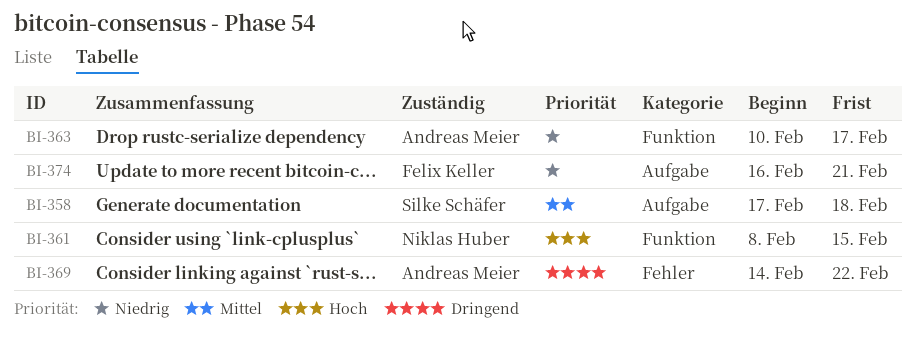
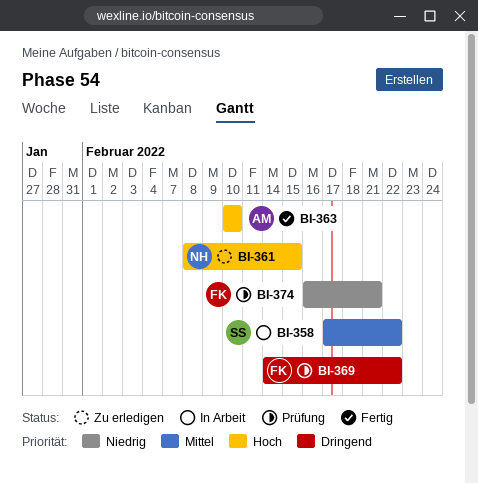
BI-358, due: Feb 18 -> Feb 22
BI-363, priority: Niedrig -> Hoch
BI-363, due: Feb 17 -> Feb 10
BI-369, owner: Andreas Meier -> Felix Keller

